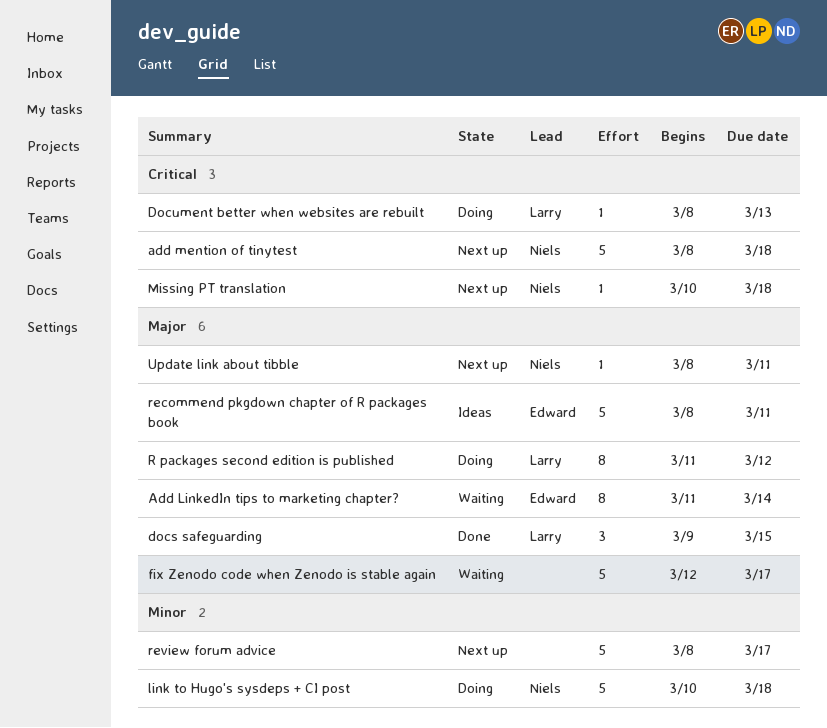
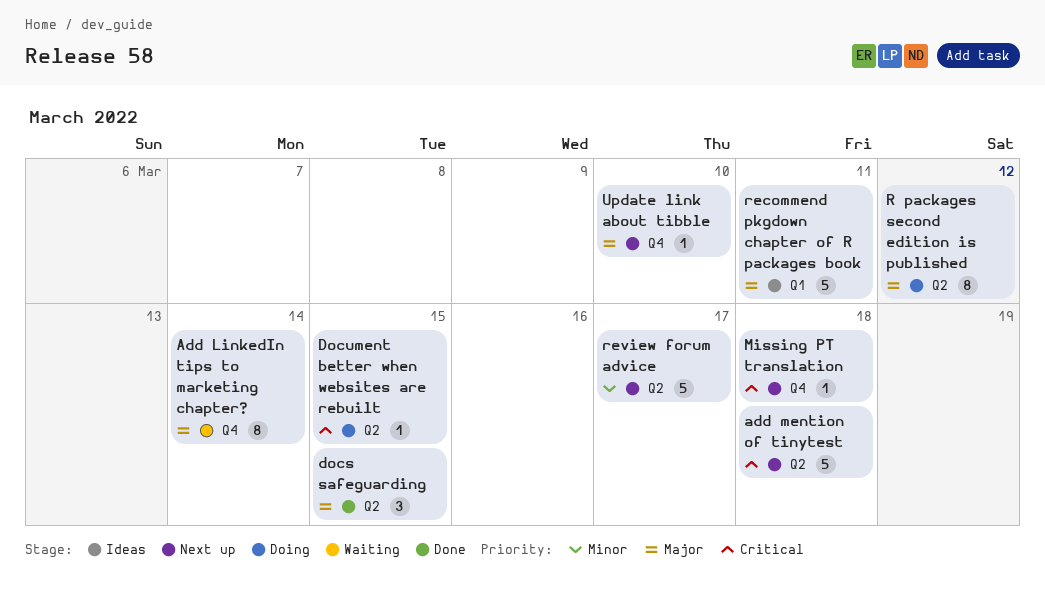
Document better when websites are rebuilt, due: Mar 13 -> Mar 15
fix Zenodo code when Zenodo is stable again: present -> none
link to Hugo's sysdeps + CI post: present -> none
Update link about tibble, due: Mar 11 -> Mar 10

